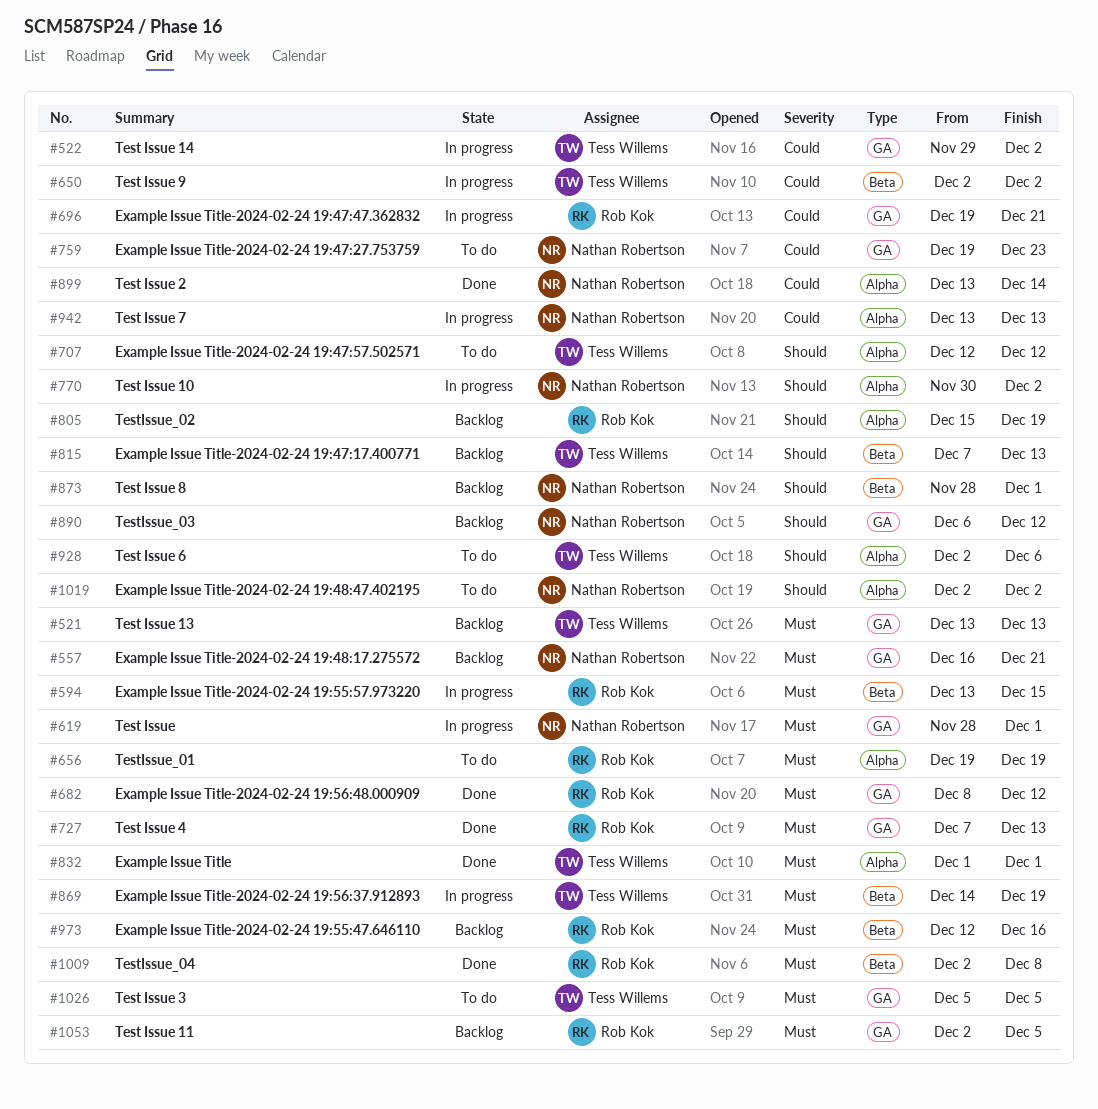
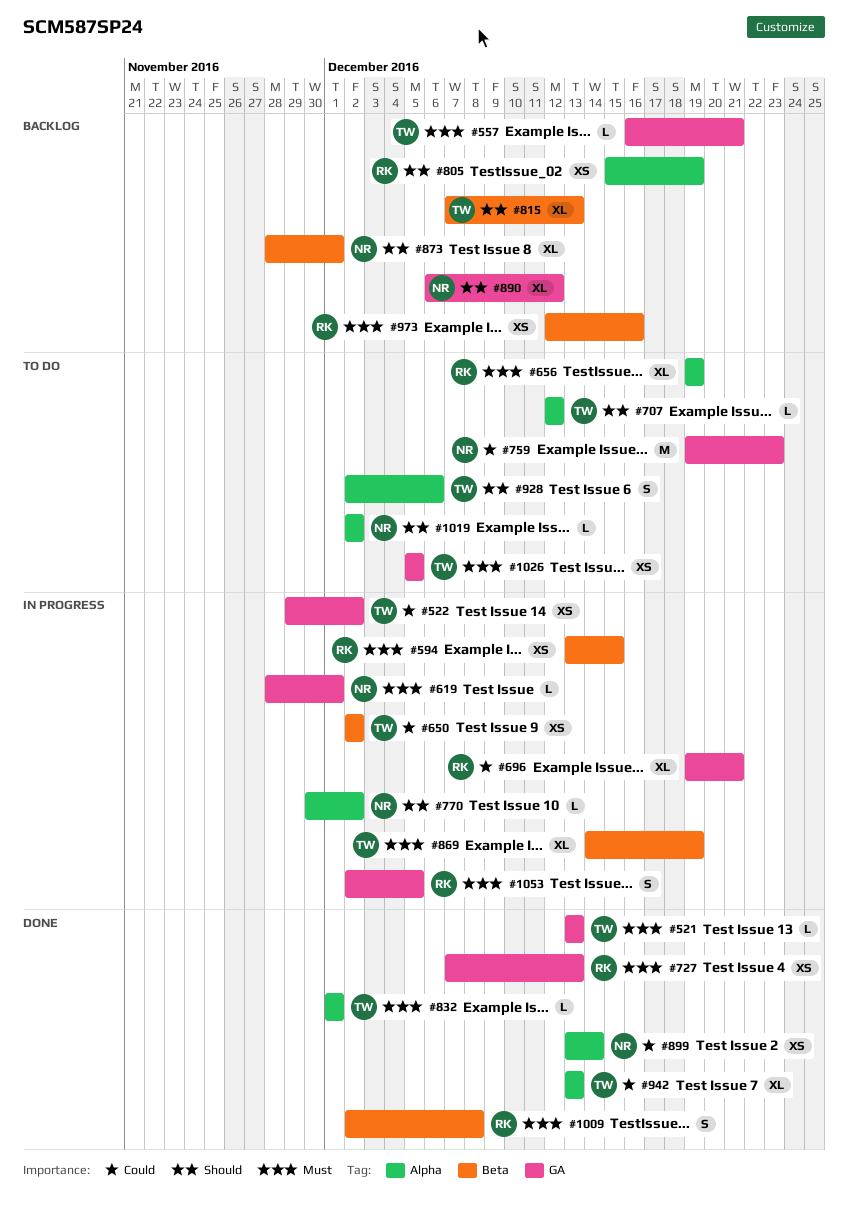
#521, status: Backlog -> Done
#557, owner: Nathan Robertson -> Tess Willems
#682: present -> none
#942, status: In progress -> Done
#942, owner: Nathan Robertson -> Tess Willems
#1053, status: Backlog -> In progress

